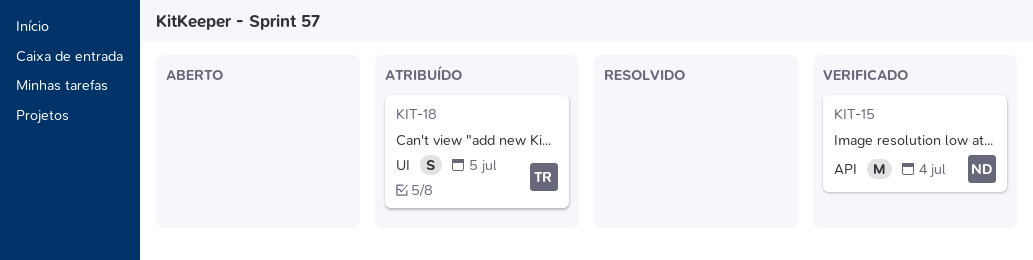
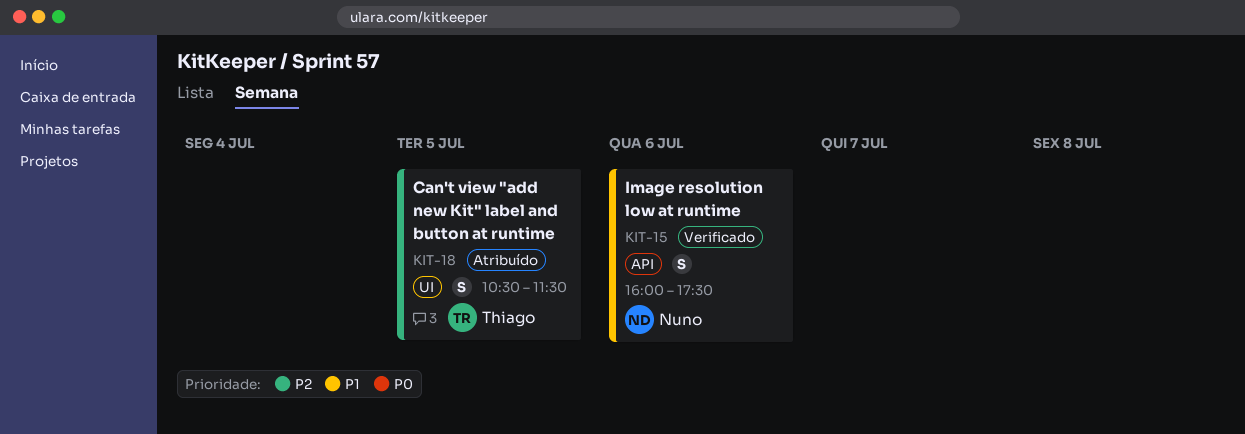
KIT-15, estimate: M -> S
KIT-15, day: Jul 4 -> Jul 6

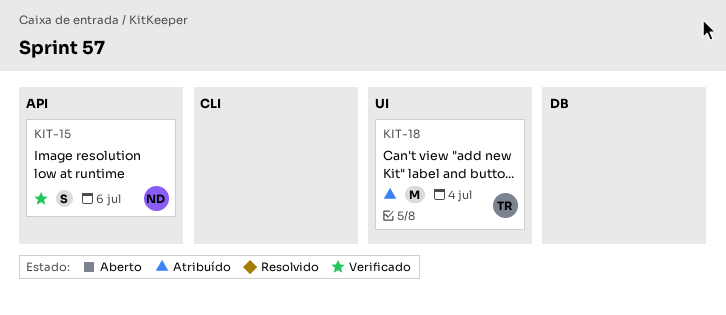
KIT-18, estimate: S -> M
KIT-18, day: Jul 5 -> Jul 4

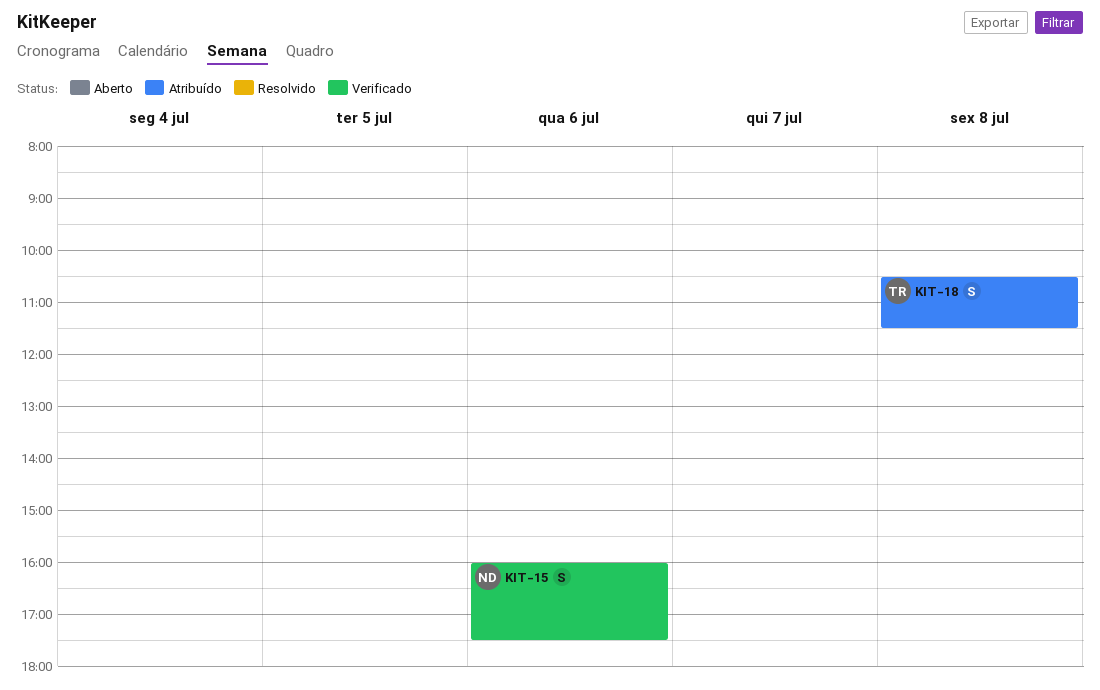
KIT-18, estimate: M -> S
KIT-18, day: Jul 4 -> Jul 8

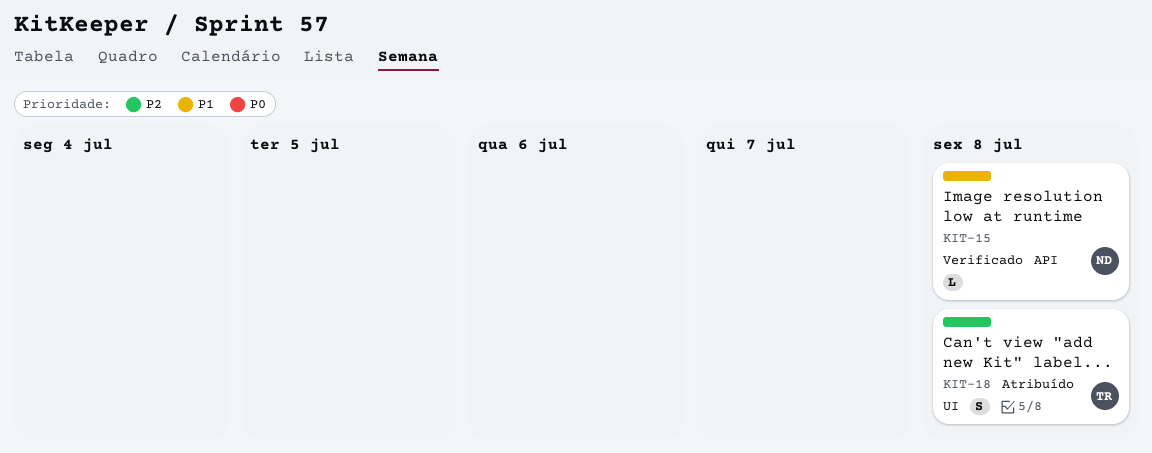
KIT-15, estimate: S -> L
KIT-15, day: Jul 6 -> Jul 8

